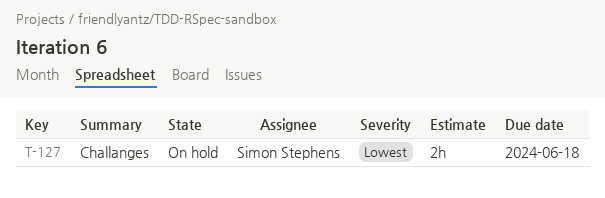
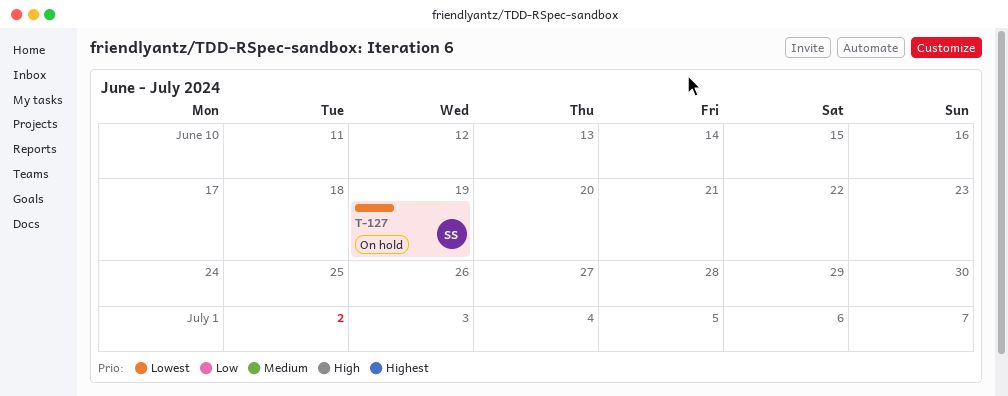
T-127, due: Jun 18 -> Jun 19

